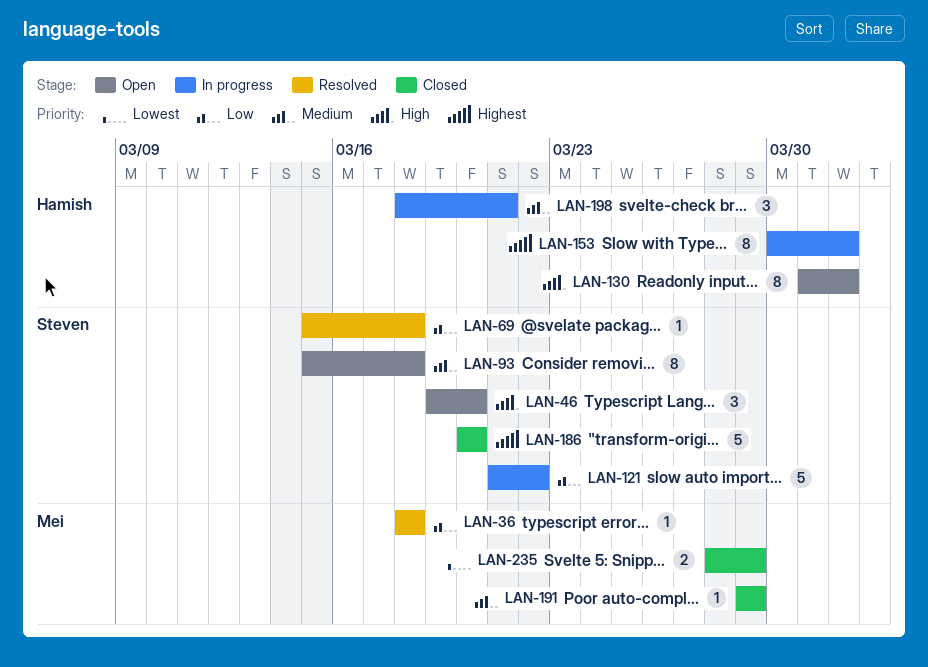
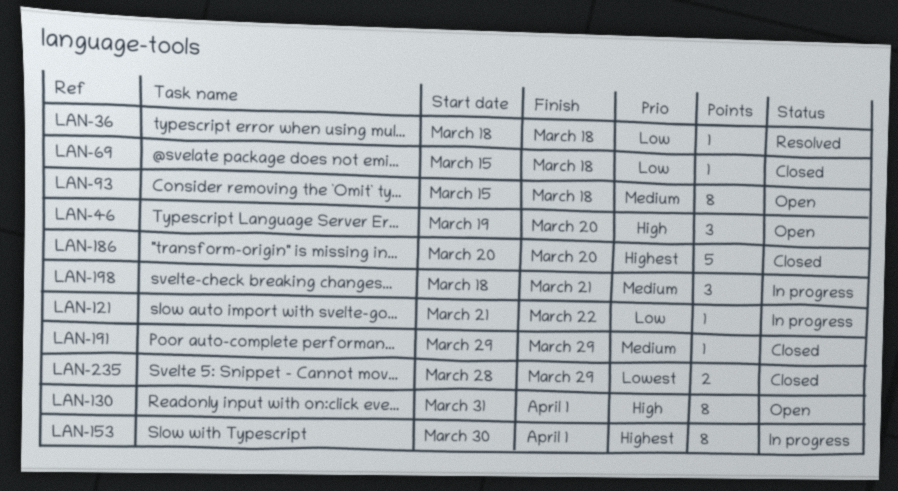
LAN-69, status: Resolved -> Closed
LAN-121, estimate: 5 -> 1

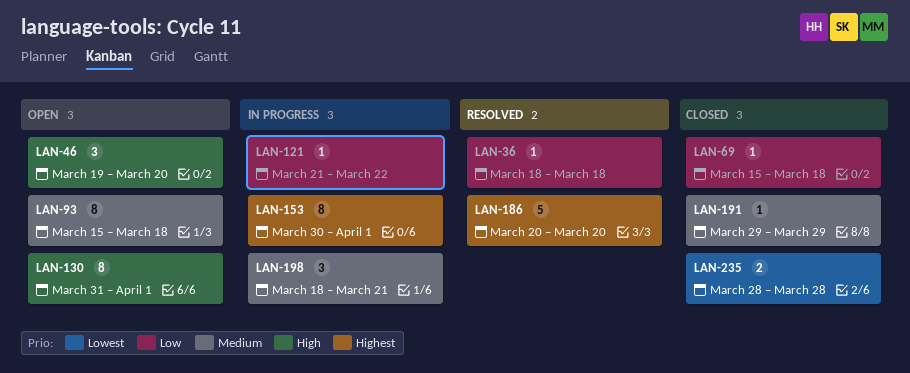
LAN-186, status: Closed -> Resolved
LAN-235, due: Mar 29 -> Mar 28

